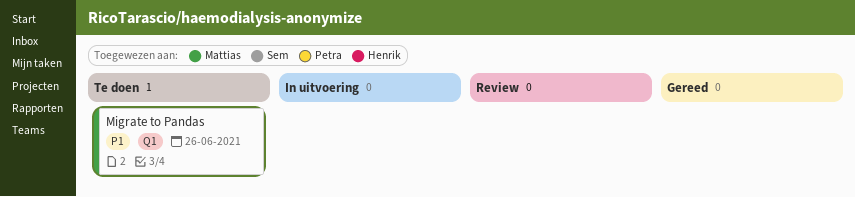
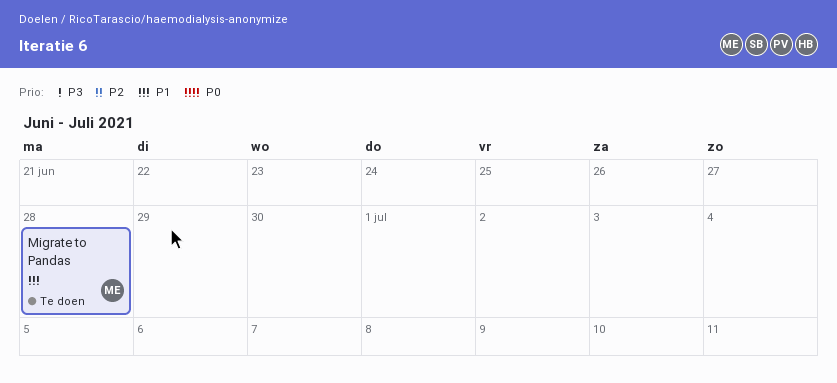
Migrate to Pandas, due: Jun 26 -> Jun 28

